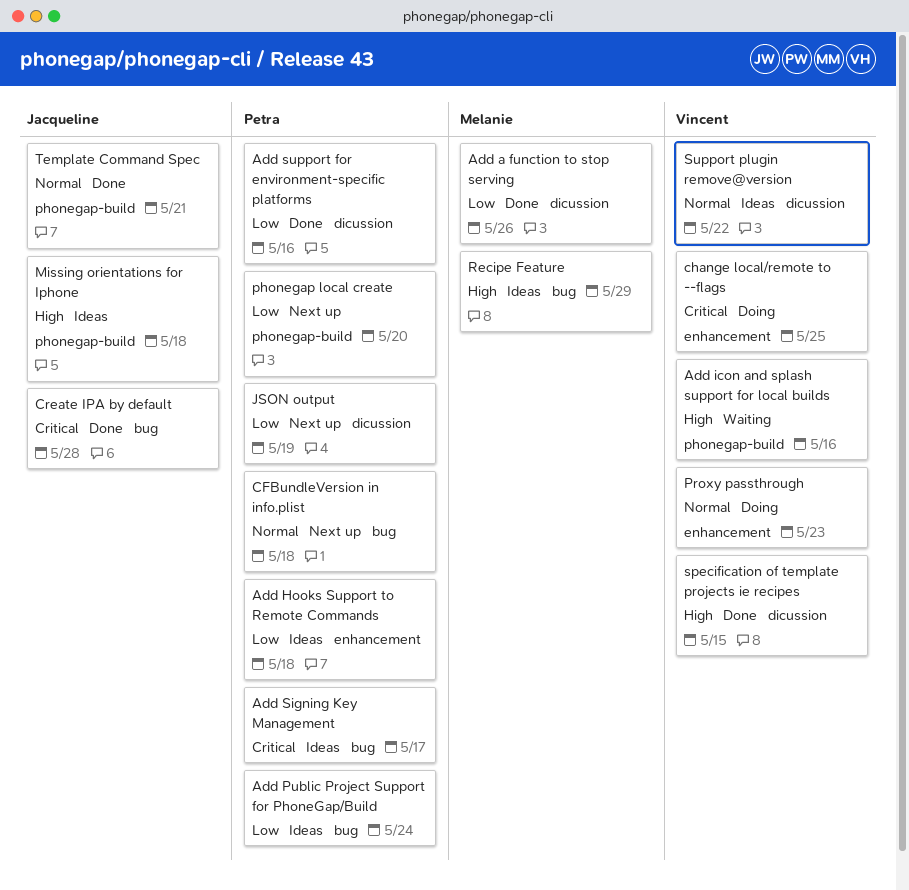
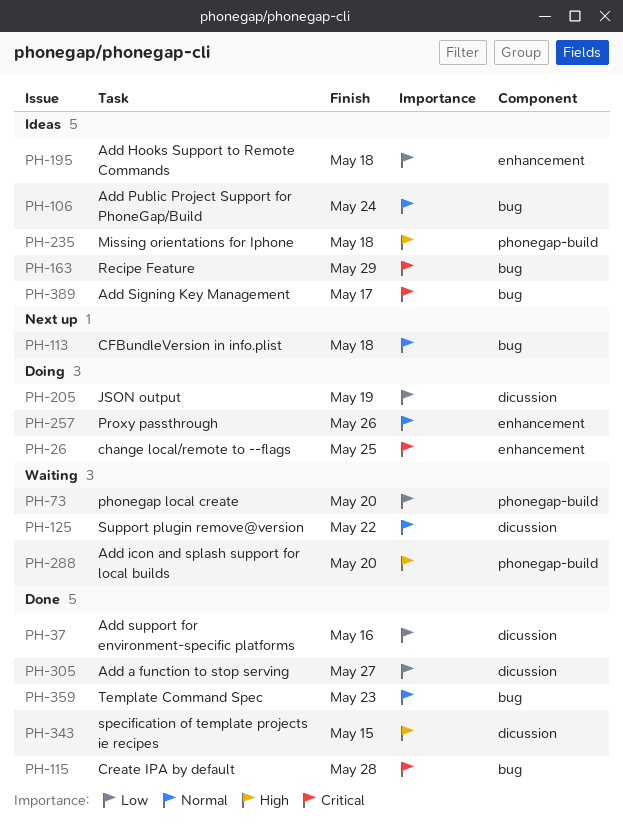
Add a function to stop serving, due: May 26 -> May 27
Add icon and splash support for local builds, due: May 16 -> May 20
Add Public Project Support for PhoneGap/Build, priority: Low -> Normal
JSON output, status: Next up -> Doing
phonegap local create, status: Next up -> Waiting
Proxy passthrough, due: May 23 -> May 26
Recipe Feature, priority: High -> Critical
Support plugin remove@version, status: Ideas -> Waiting
Template Command Spec, label: phonegap-build -> bug
Template Command Spec, due: May 21 -> May 23

